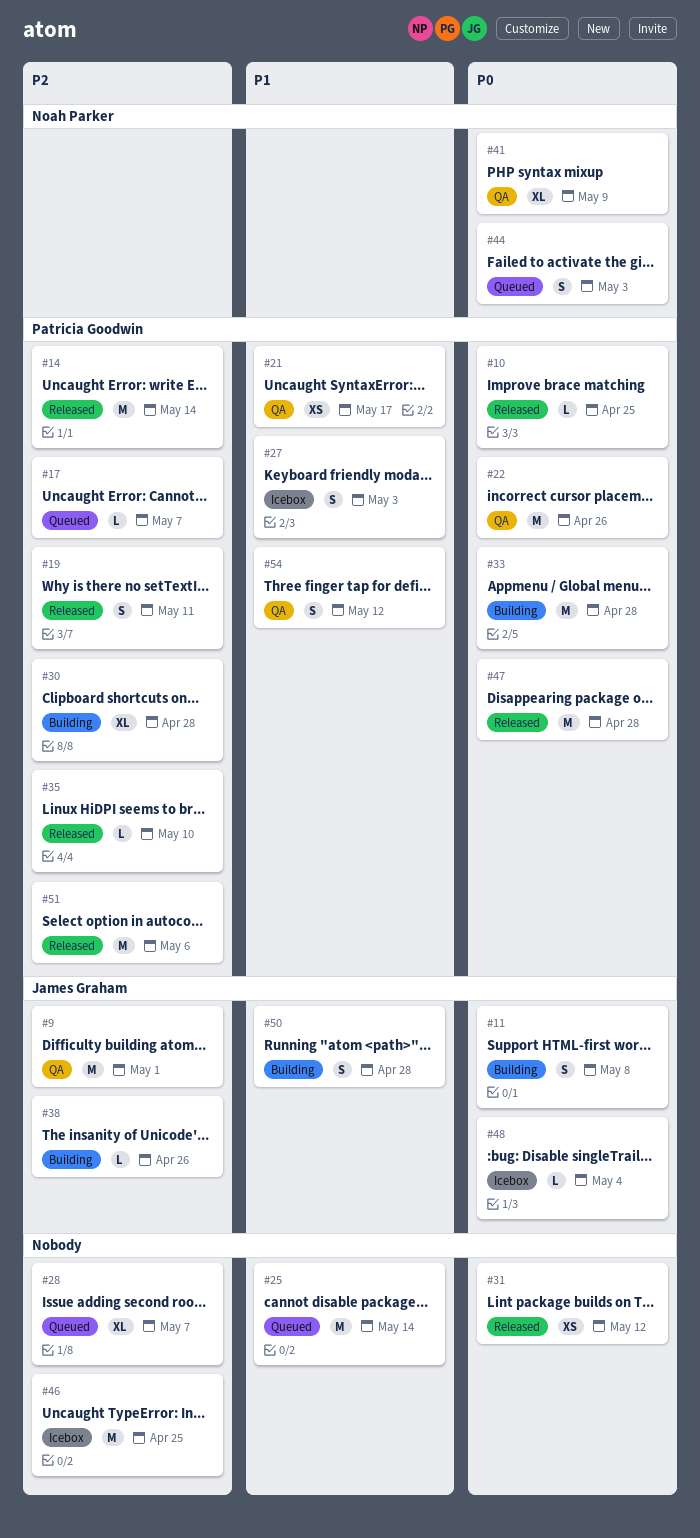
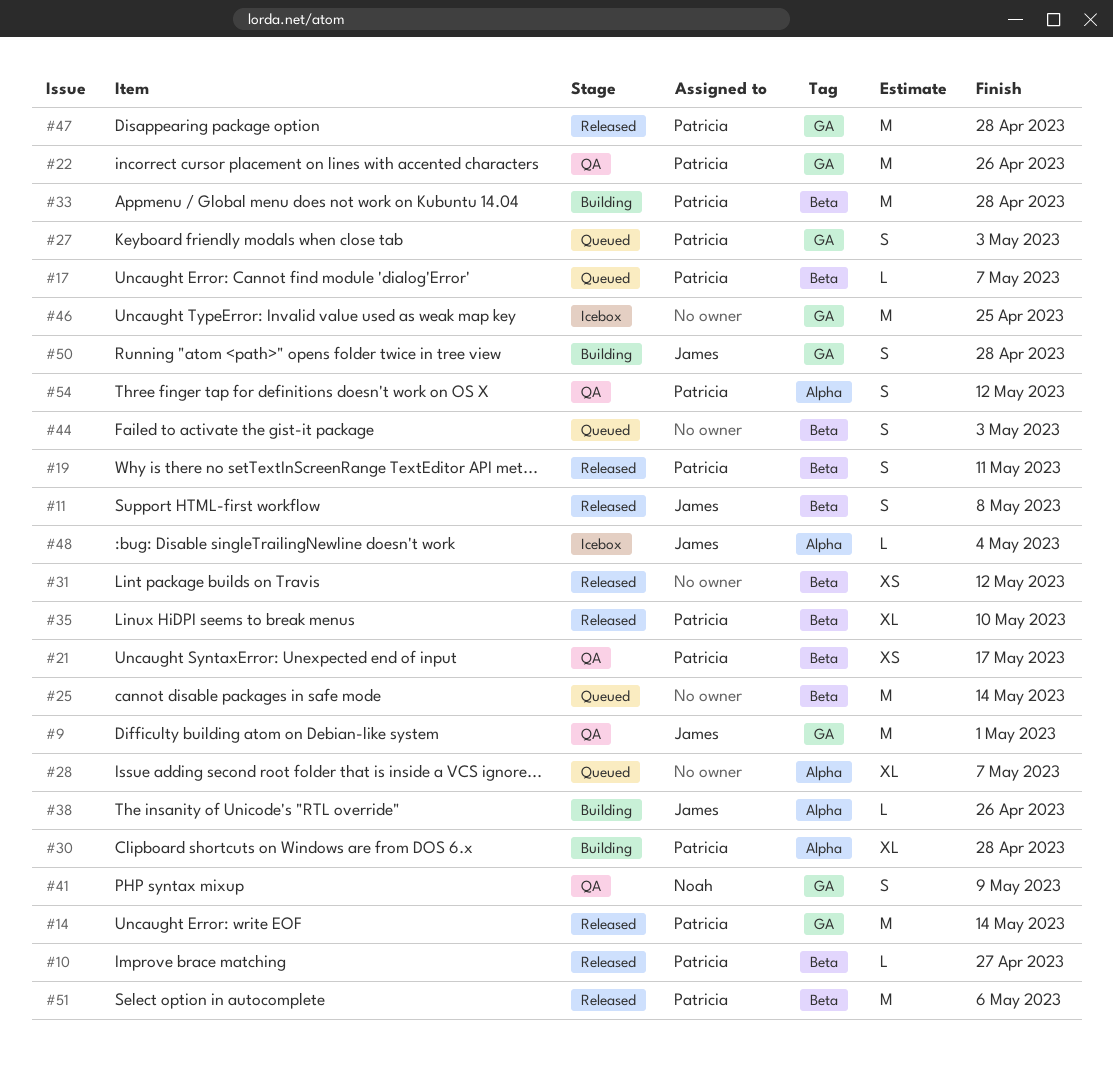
#10, due: Apr 25 -> Apr 27
#11, status: Building -> Released
#27, status: Icebox -> Queued
#35, estimate: L -> XL
#41, estimate: XL -> S
#44, owner: Noah Parker -> none

